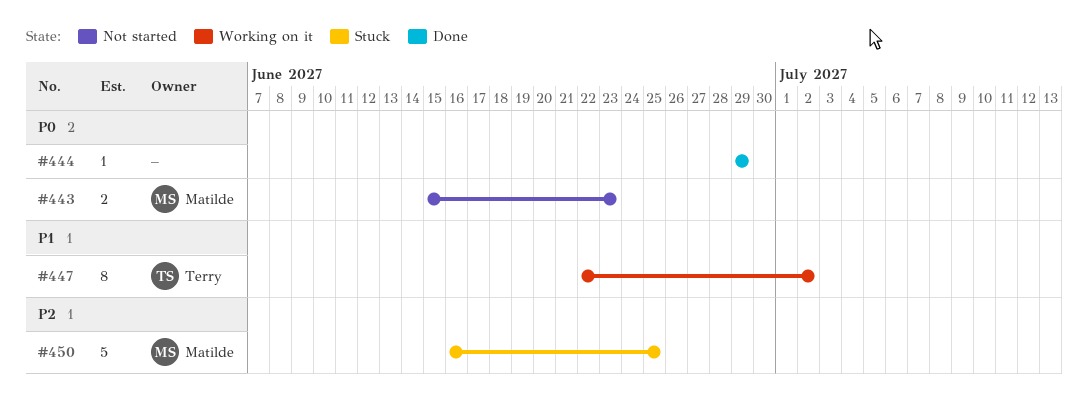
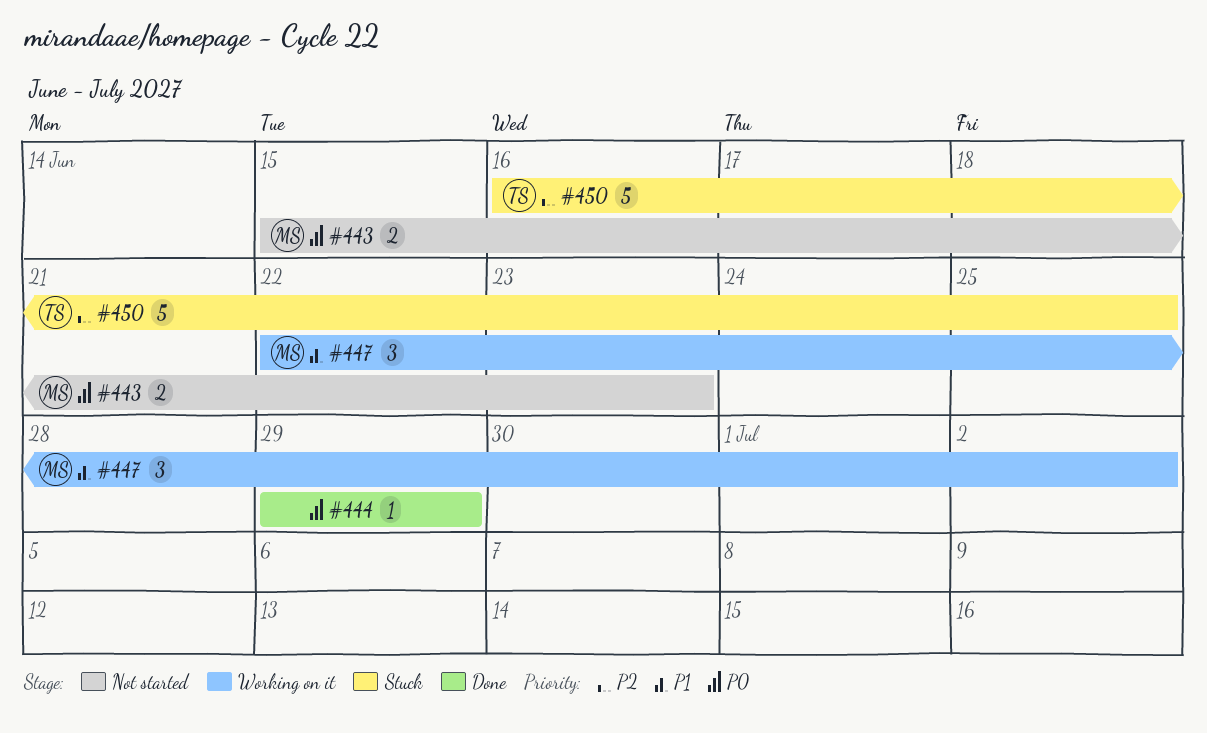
#447, owner: Terry -> Matilde
#447, estimate: 8 -> 3
#450, owner: Matilde -> Terry

